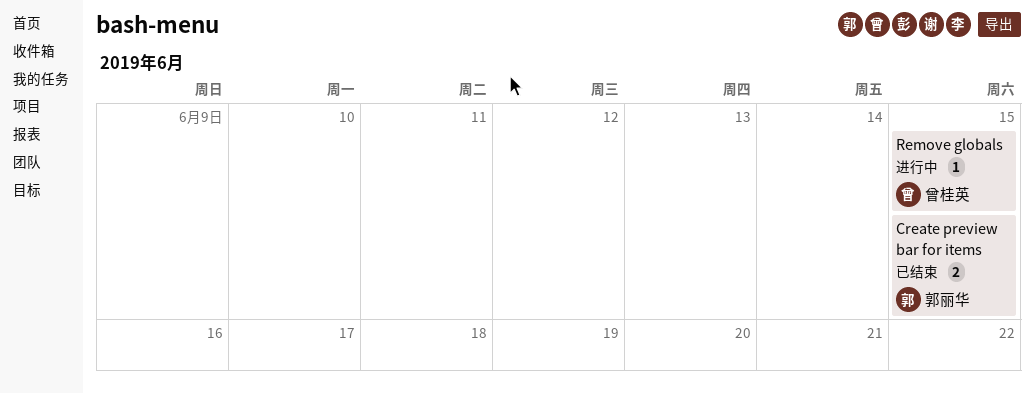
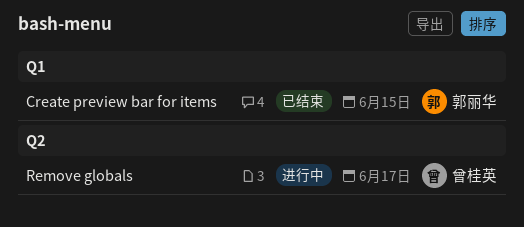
Remove globals, due: Jun 15 -> Jun 17

